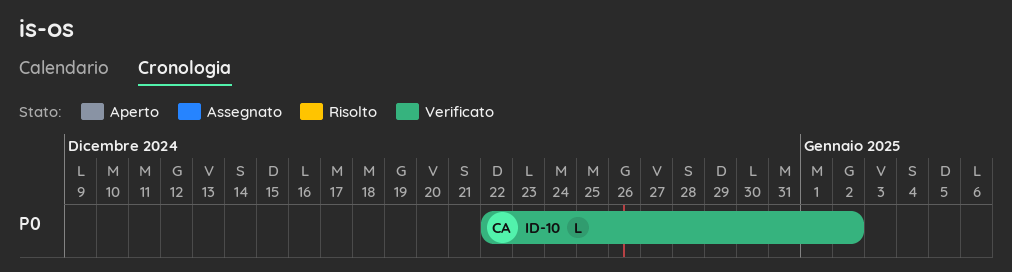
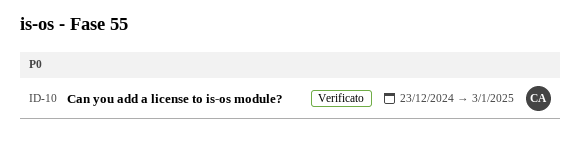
ID-10, start: Dec 22 -> Dec 23
ID-10, due: Jan 2 -> Jan 3

